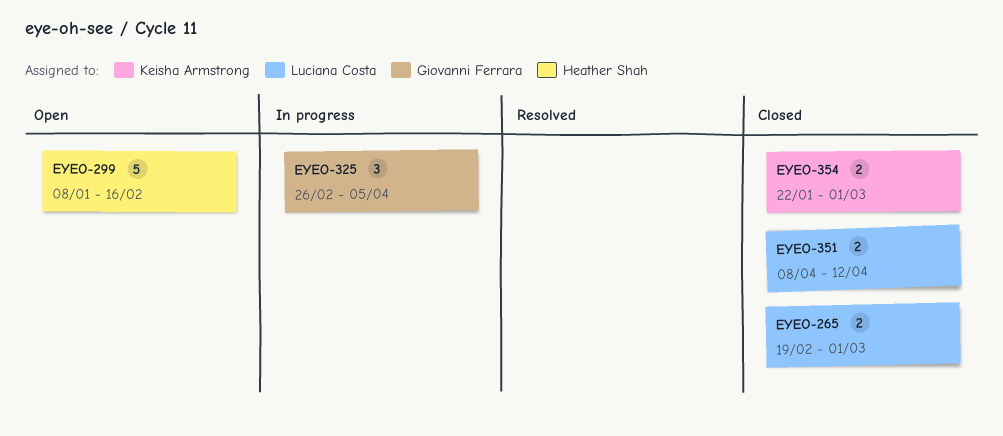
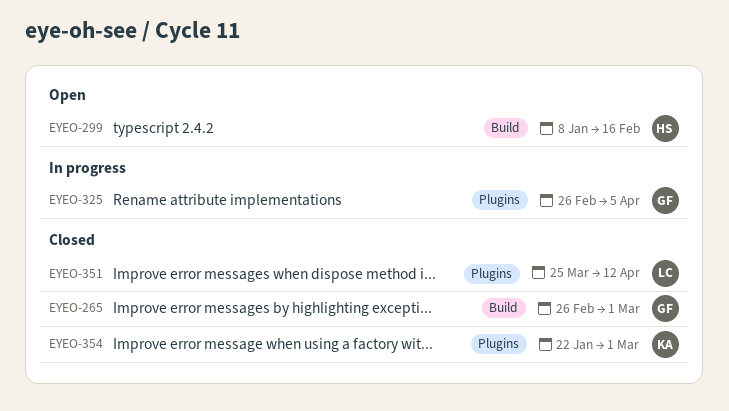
EYEO-265, owner: Luciana Costa -> Giovanni Ferrara
EYEO-265, start: Feb 19 -> Feb 26
EYEO-351, start: Apr 8 -> Mar 25

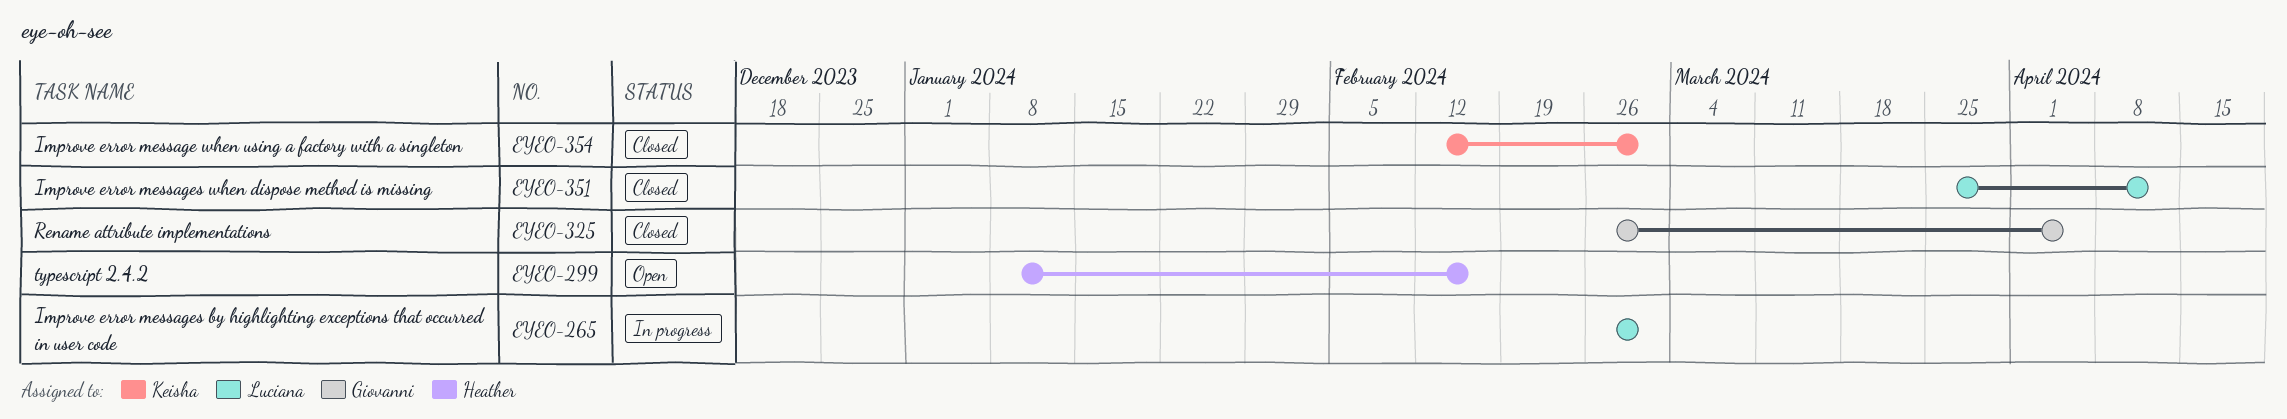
EYEO-265, status: Closed -> In progress
EYEO-265, owner: Giovanni -> Luciana
EYEO-325, status: In progress -> Closed
EYEO-354, start: Jan 22 -> Feb 12

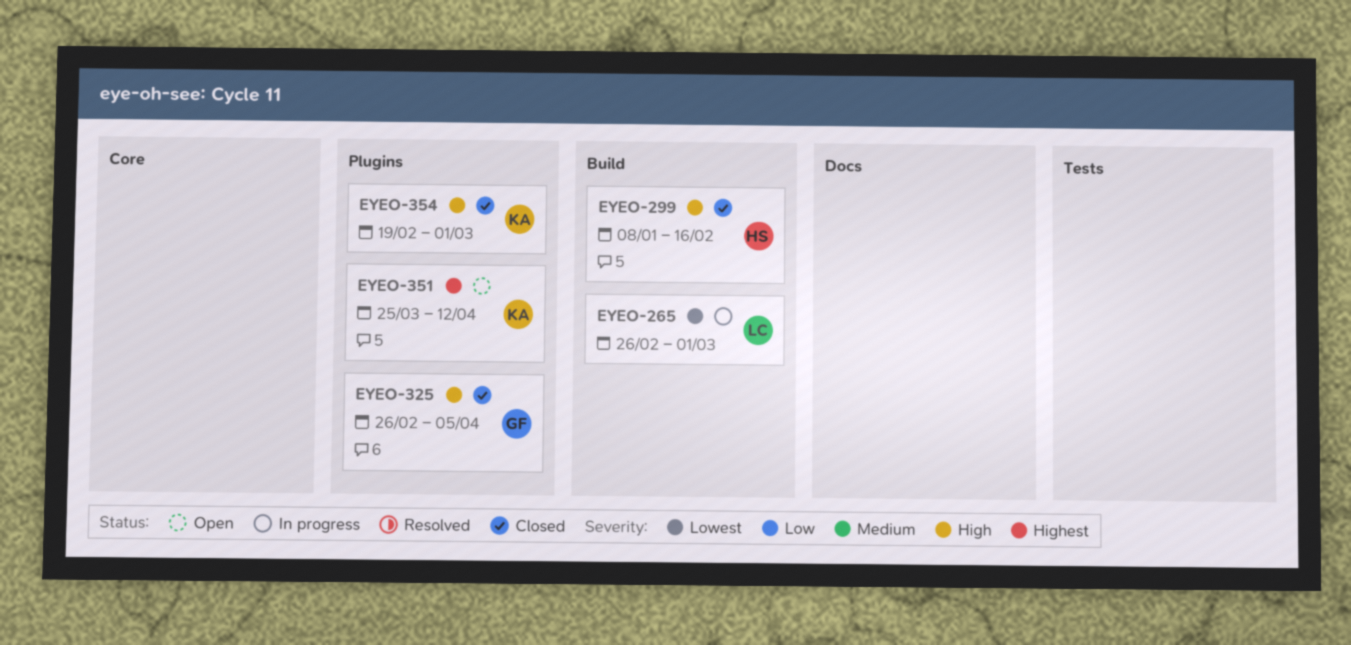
EYEO-299, status: Open -> Closed
EYEO-351, status: Closed -> Open
EYEO-351, owner: Luciana -> Keisha
EYEO-354, start: Feb 12 -> Feb 19

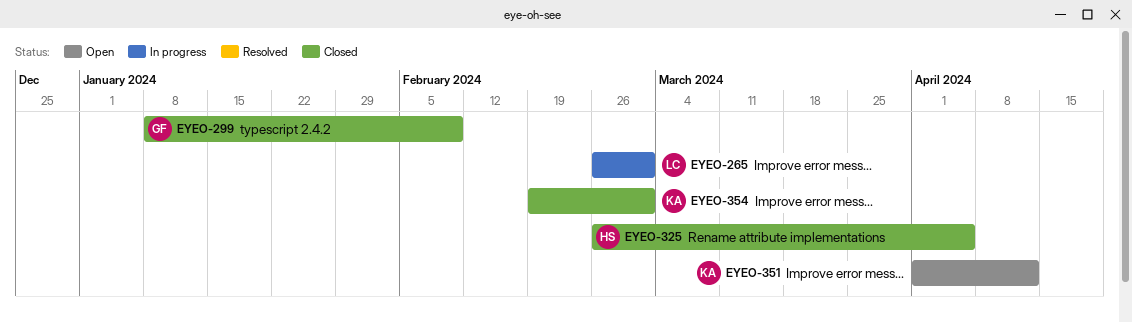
EYEO-299, owner: HS -> GF
EYEO-299, due: Feb 16 -> Feb 9
EYEO-325, owner: GF -> HS
EYEO-351, start: Mar 25 -> Apr 1

